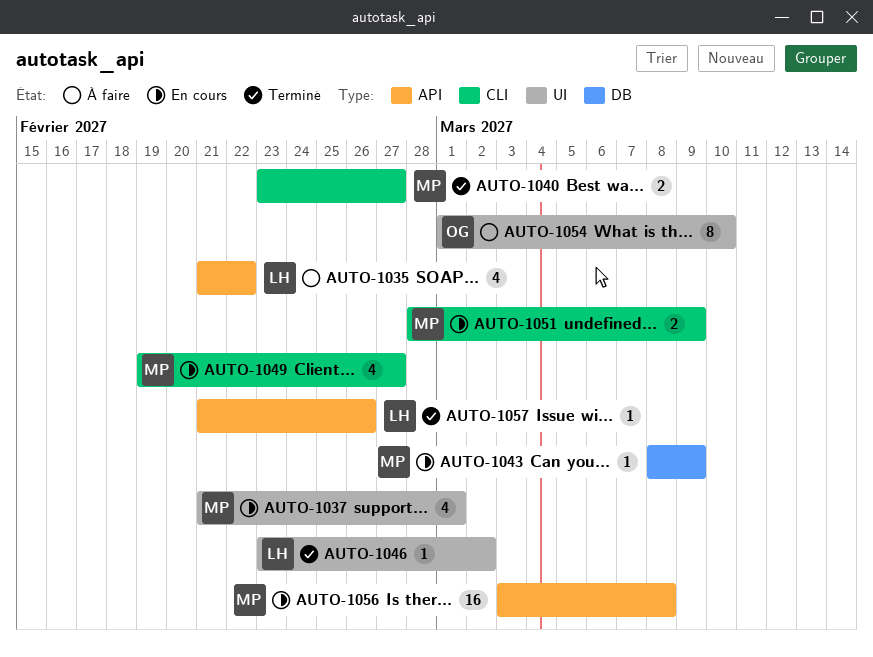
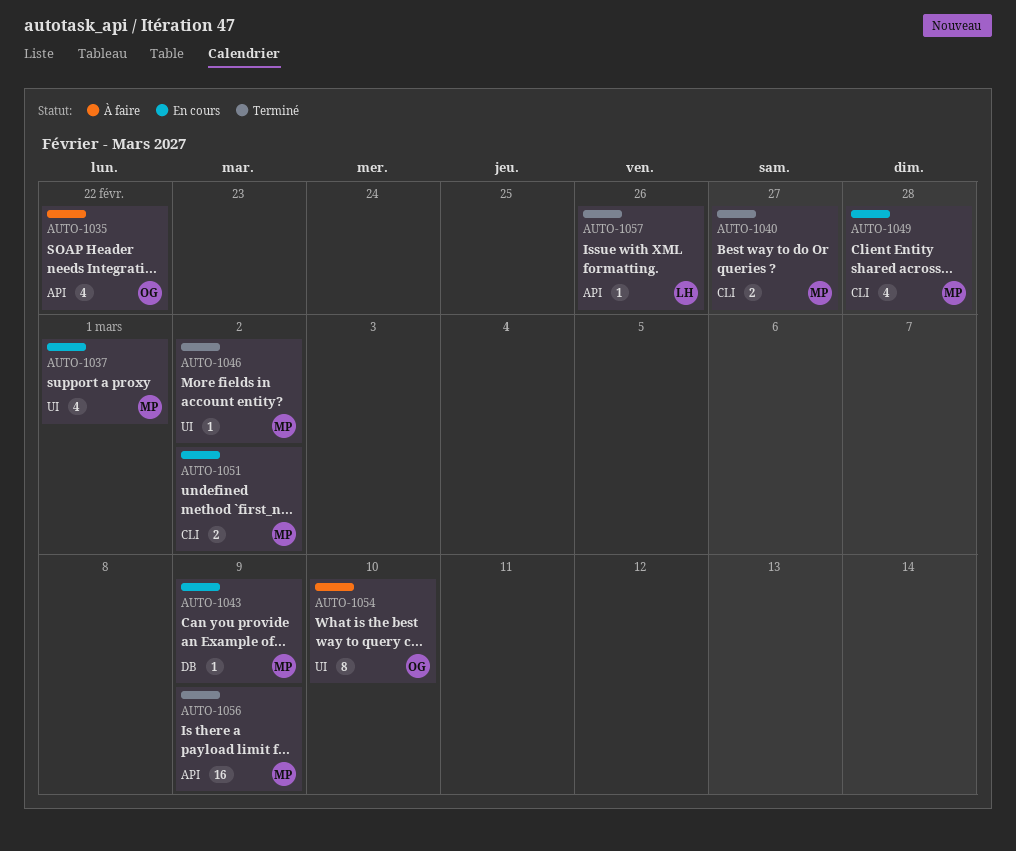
AUTO-1035, owner: LH -> OG
AUTO-1046, owner: LH -> MP
AUTO-1049, due: Feb 27 -> Feb 28
AUTO-1051, due: Mar 9 -> Mar 2
AUTO-1056, status: En cours -> Terminé
AUTO-1056, due: Mar 8 -> Mar 9

